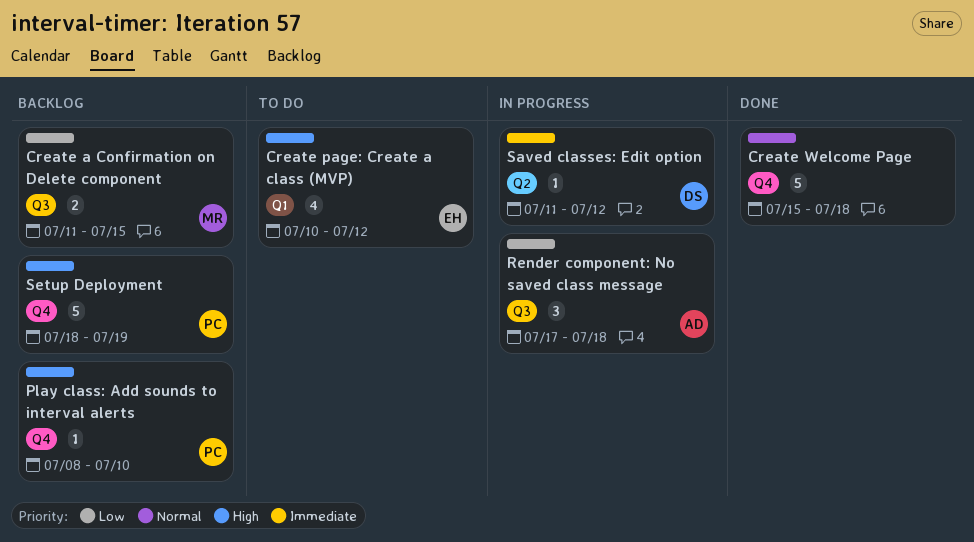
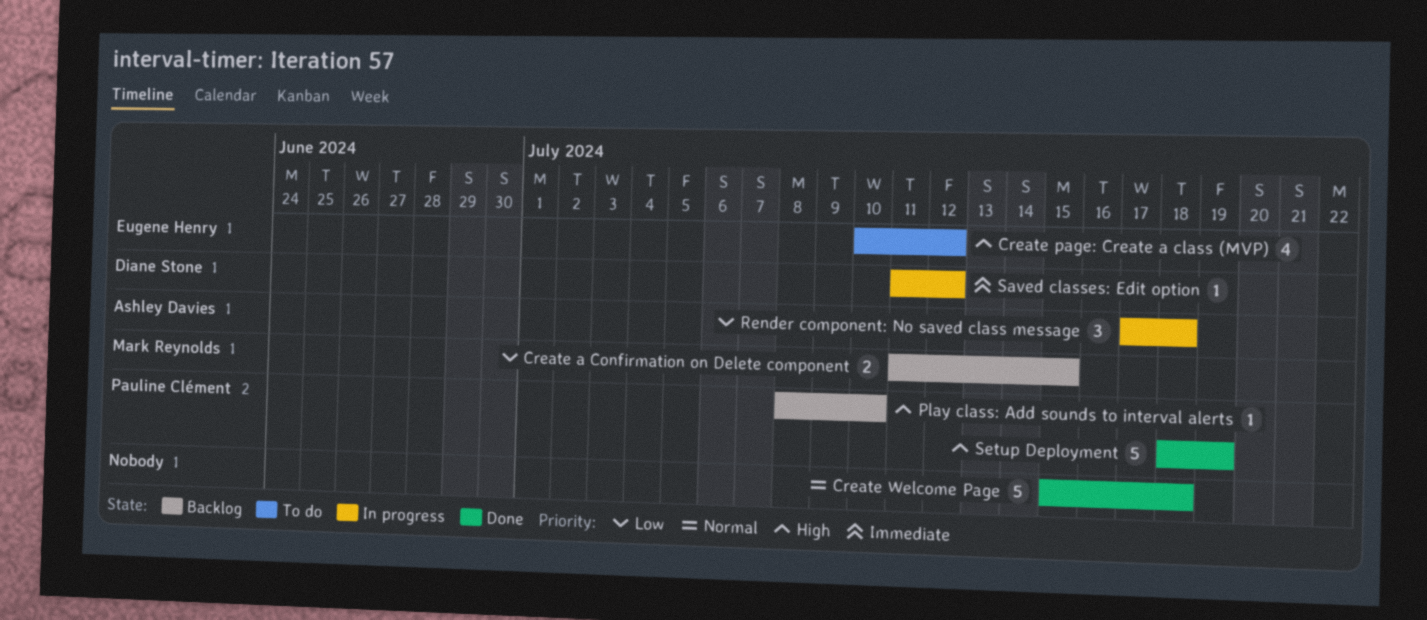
Setup Deployment, status: Backlog -> Done

